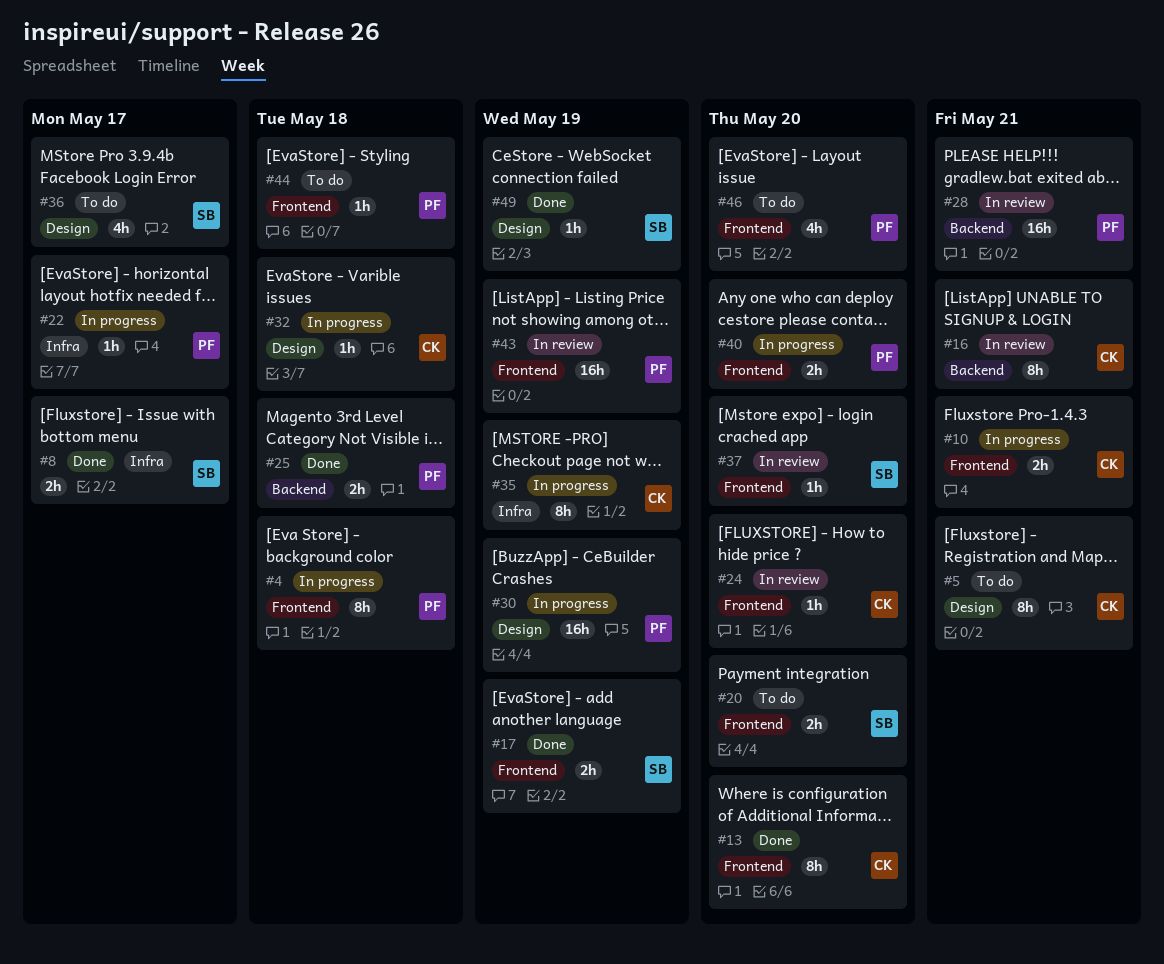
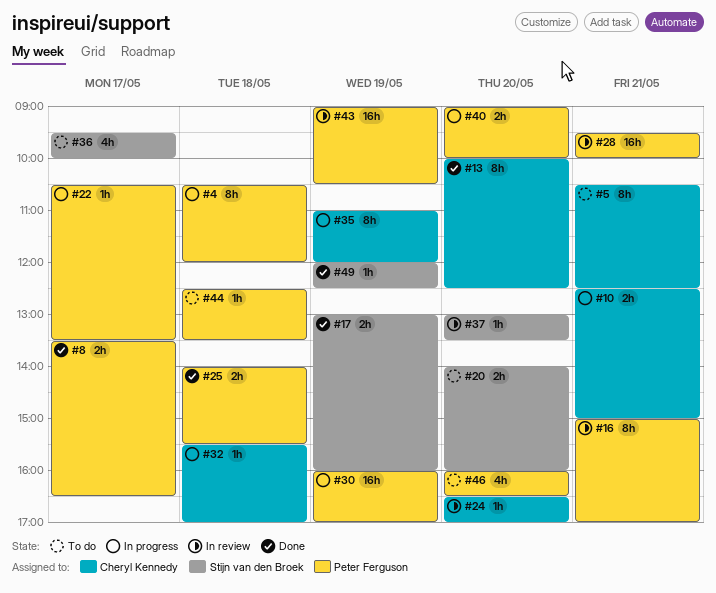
#8, owner: Stijn van den Broek -> Peter Ferguson
#16, owner: Cheryl Kennedy -> Peter Ferguson

